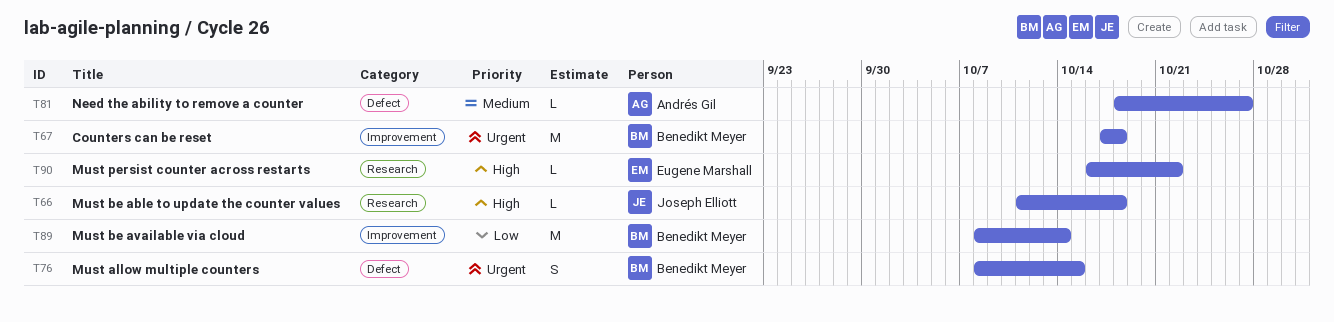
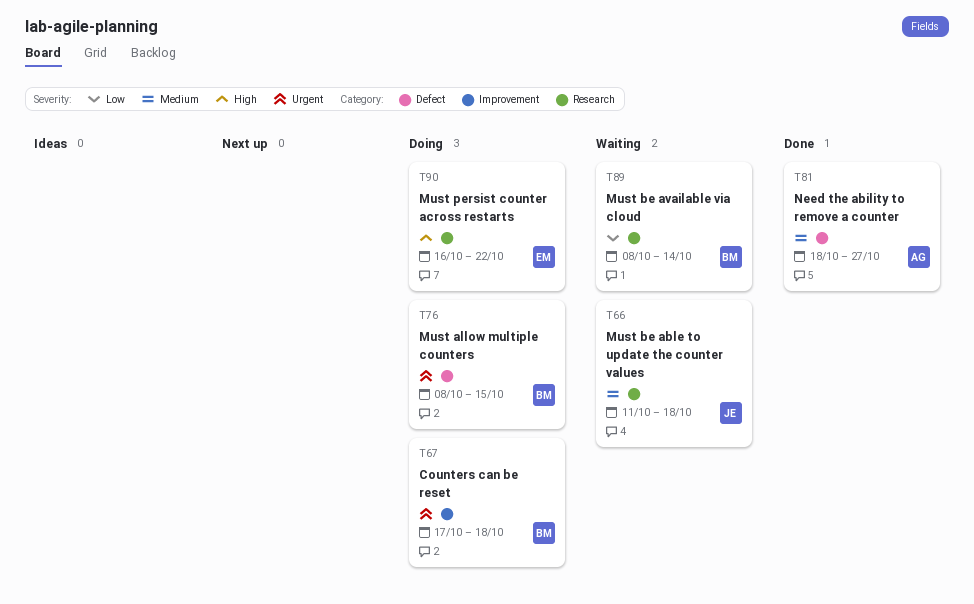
T66, priority: High -> Medium
T89, label: Improvement -> Research

